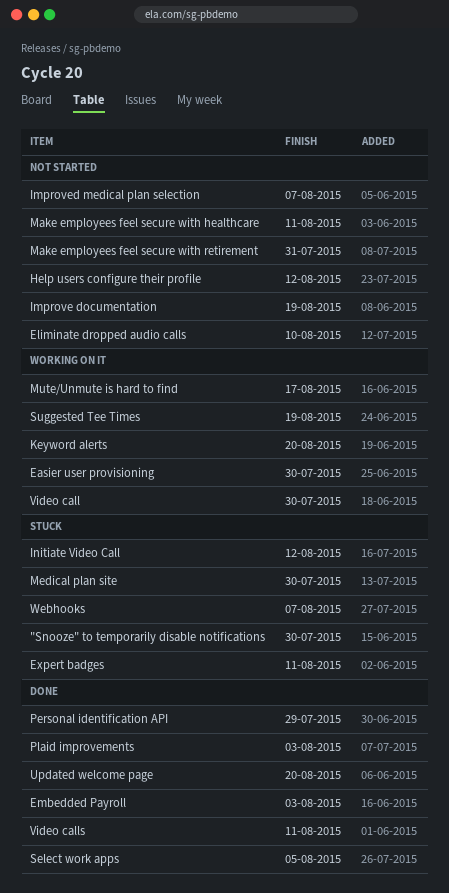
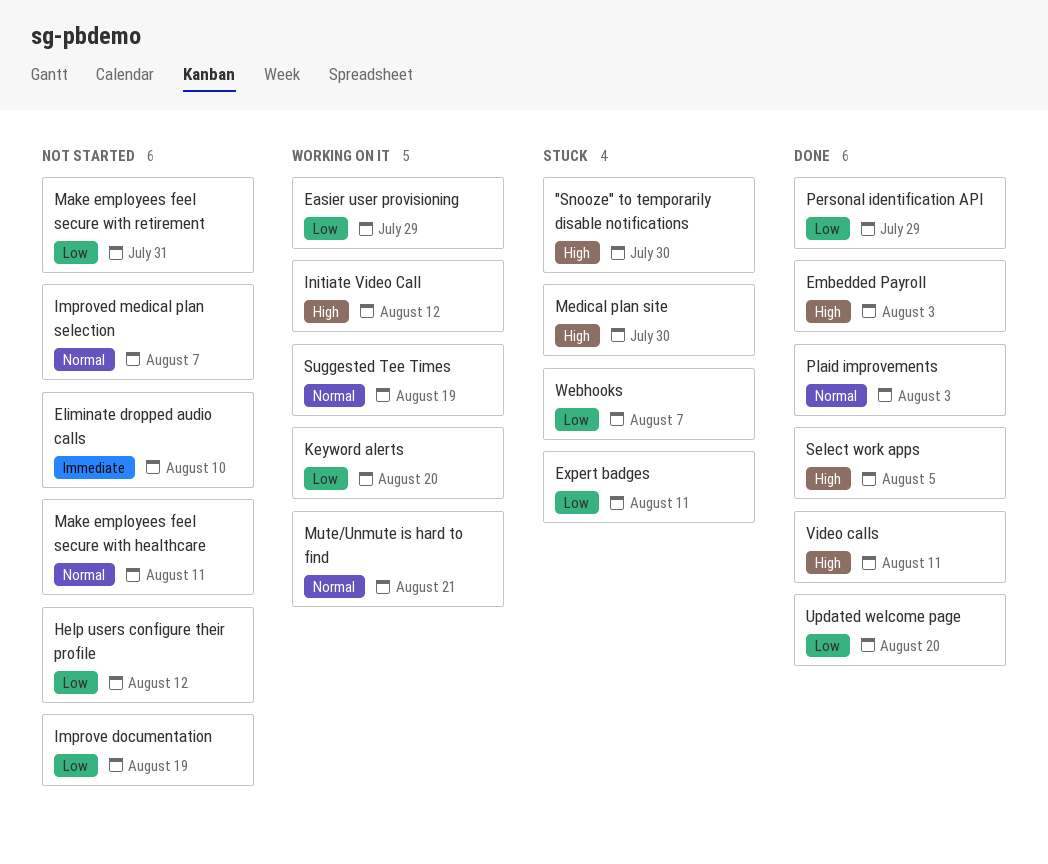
Easier user provisioning, due: Jul 30 -> Jul 29
Initiate Video Call, status: Stuck -> Working on it
Mute/Unmute is hard to find, due: Aug 17 -> Aug 21
Video call: present -> none

